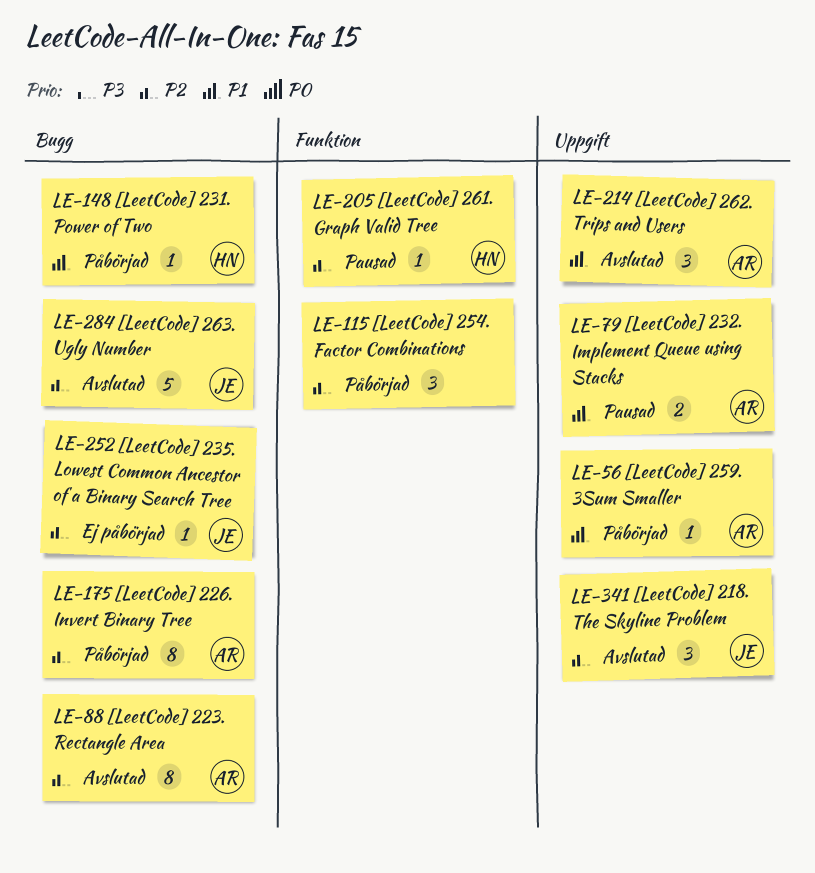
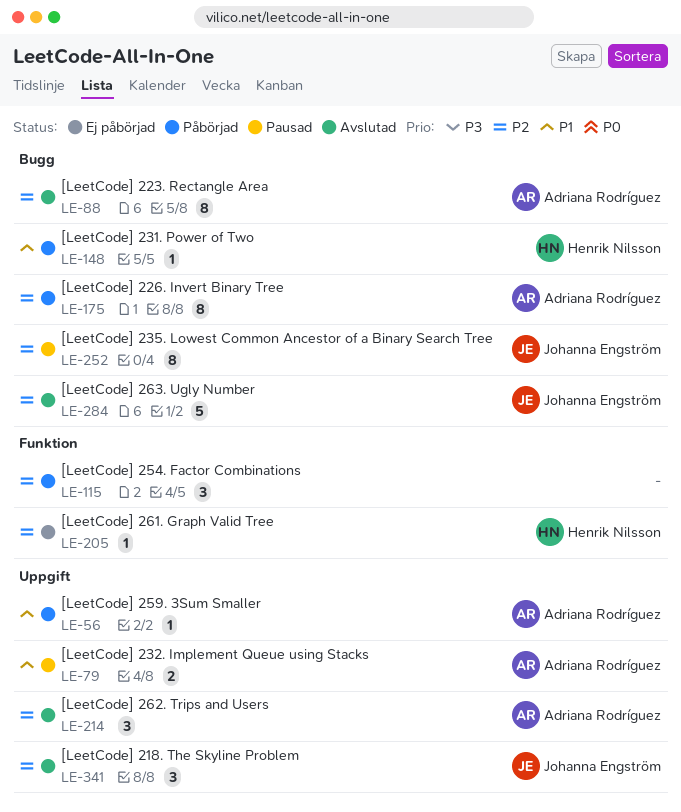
LE-205, status: Pausad -> Ej påbörjad
LE-214, priority: P1 -> P2
LE-252, status: Ej påbörjad -> Pausad
LE-252, estimate: 1 -> 8

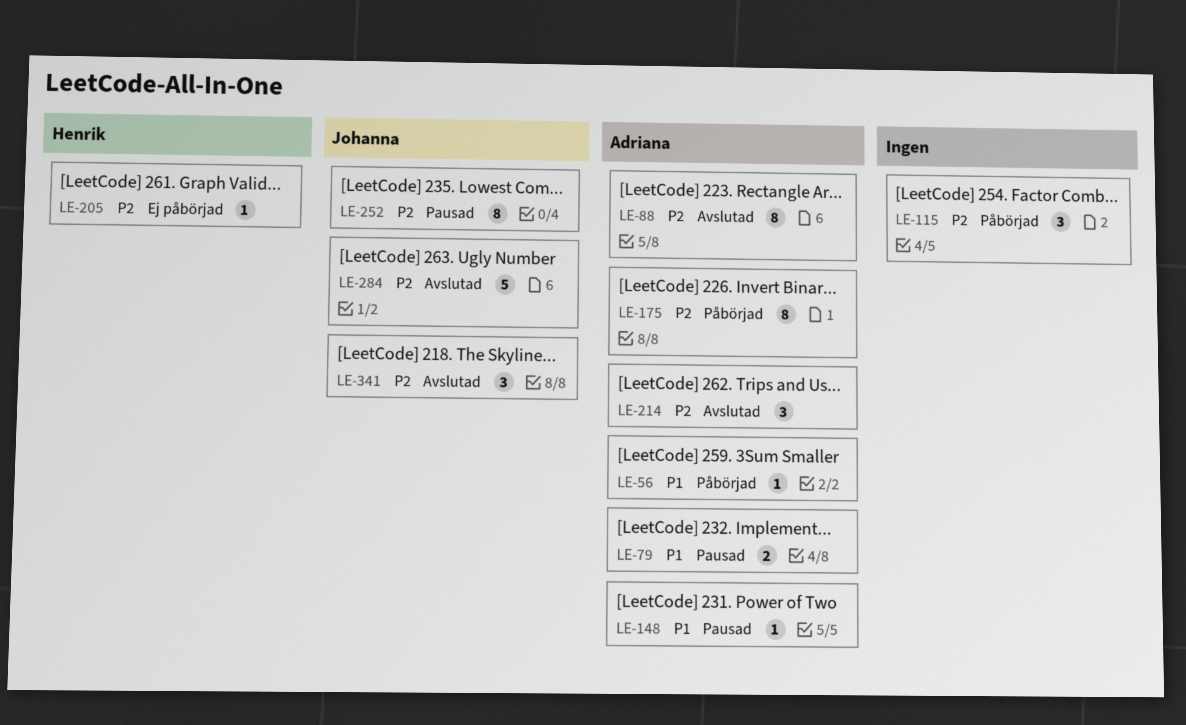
LE-148, status: Påbörjad -> Pausad
LE-148, owner: Henrik Nilsson -> Adriana Rodríguez

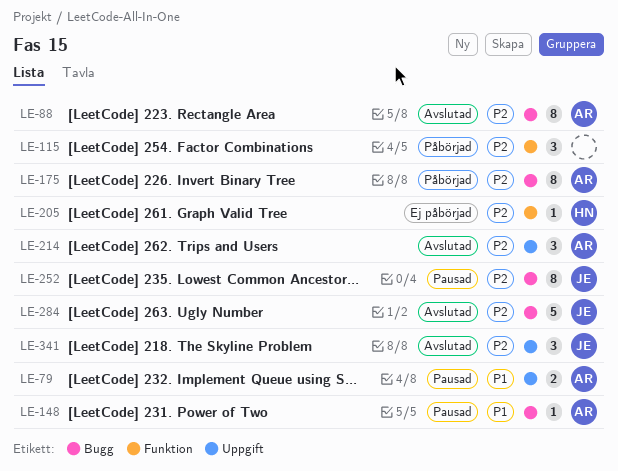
LE-56: present -> none

